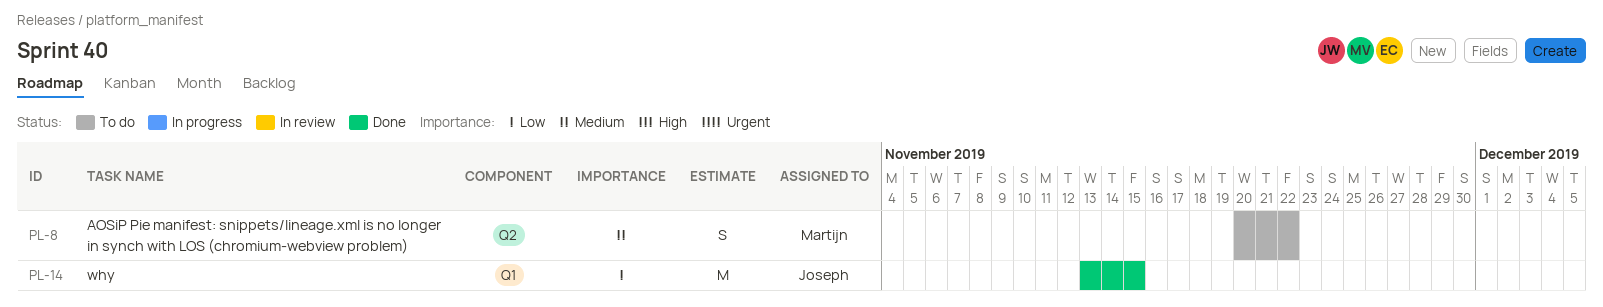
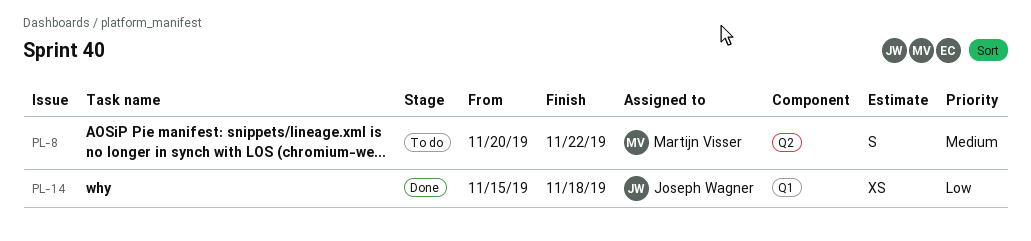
PL-14, estimate: M -> XS
PL-14, start: Nov 13 -> Nov 15
PL-14, due: Nov 15 -> Nov 18

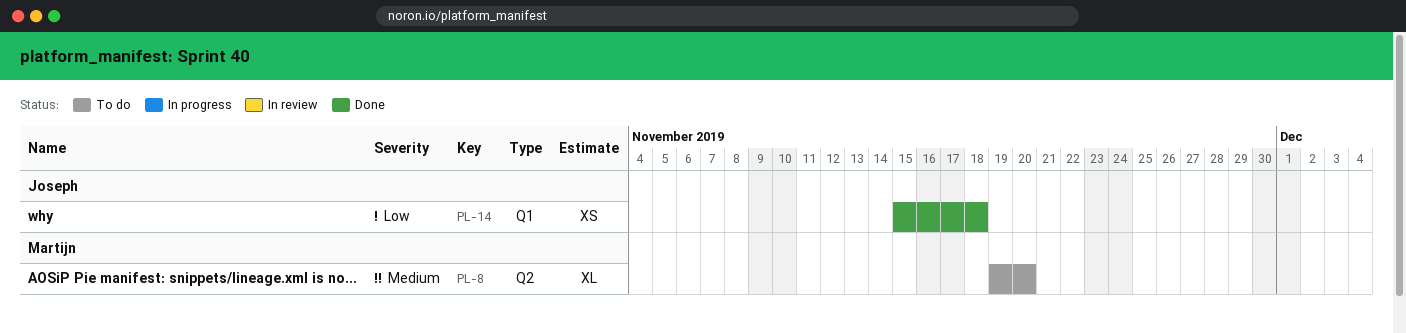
PL-8, estimate: S -> XL
PL-8, start: Nov 20 -> Nov 19
PL-8, due: Nov 22 -> Nov 20

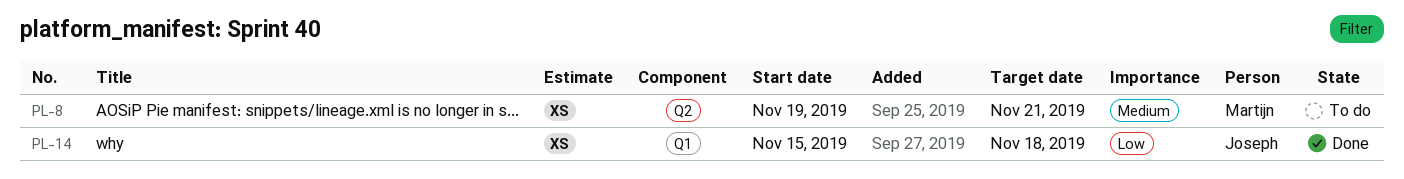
PL-8, estimate: XL -> XS
PL-8, due: Nov 20 -> Nov 21

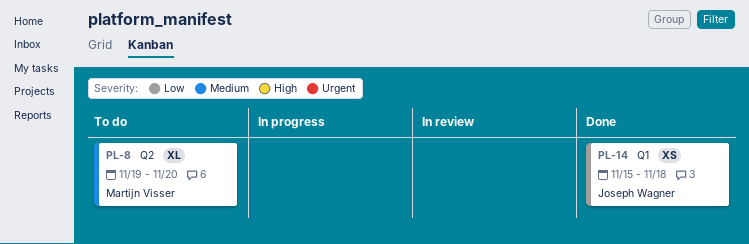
PL-8, estimate: XS -> XL
PL-8, due: Nov 21 -> Nov 20

